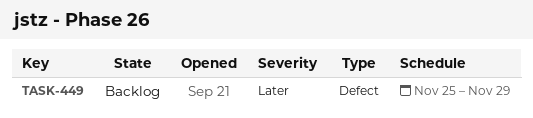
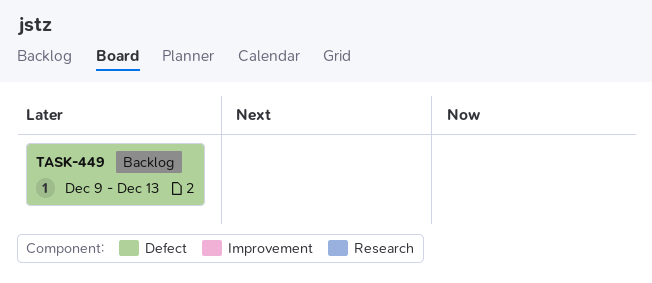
TASK-449, start: Nov 25 -> Dec 9
TASK-449, due: Nov 29 -> Dec 13

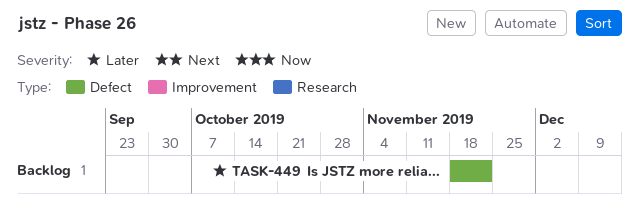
TASK-449, start: Dec 9 -> Nov 18
TASK-449, due: Dec 13 -> Nov 22

